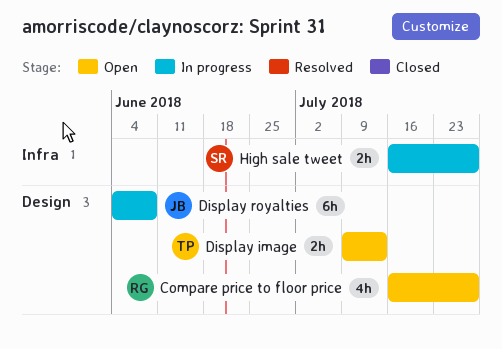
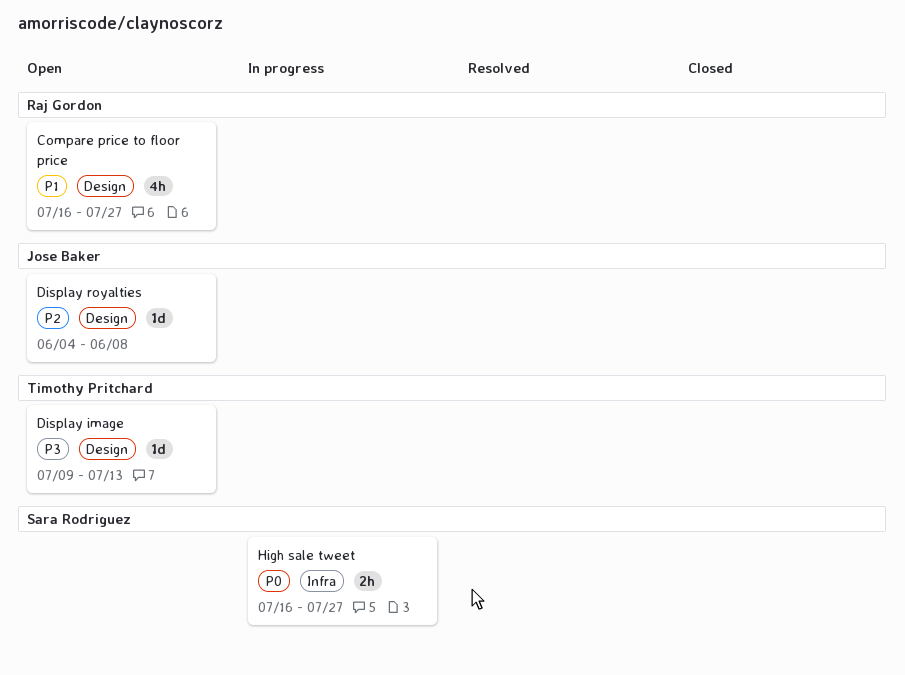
Display image, estimate: 2h -> 1d
Display royalties, status: In progress -> Open
Display royalties, estimate: 6h -> 1d

